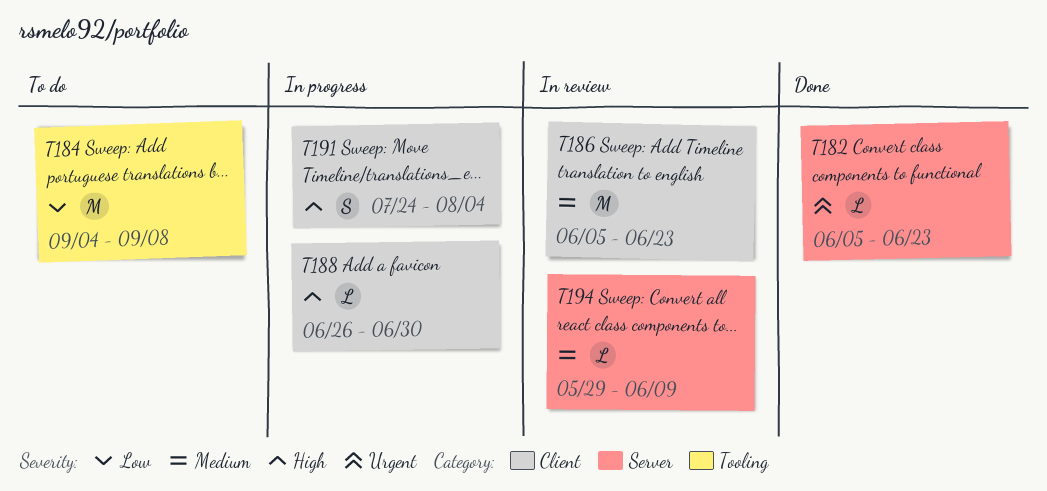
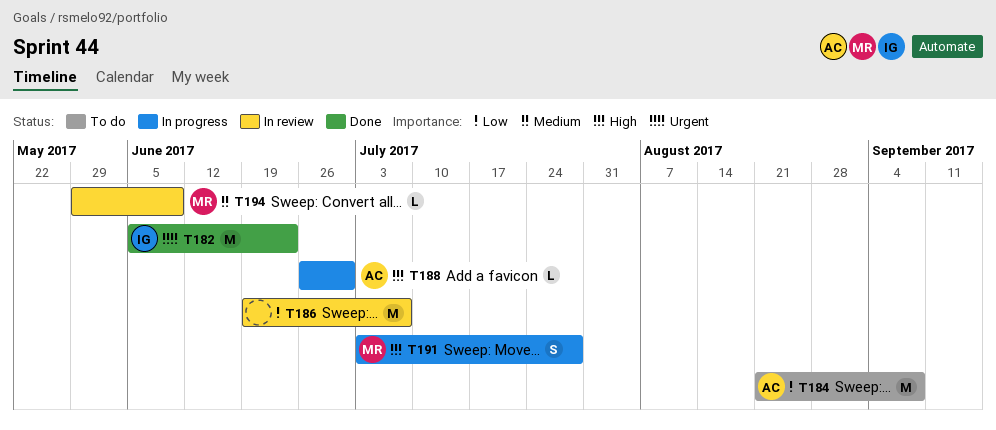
T182, estimate: L -> M
T184, start: Sep 4 -> Aug 21
T186, priority: Medium -> Low
T186, start: Jun 5 -> Jun 19
T186, due: Jun 23 -> Jul 7
T191, start: Jul 24 -> Jul 3
T191, due: Aug 4 -> Jul 28

